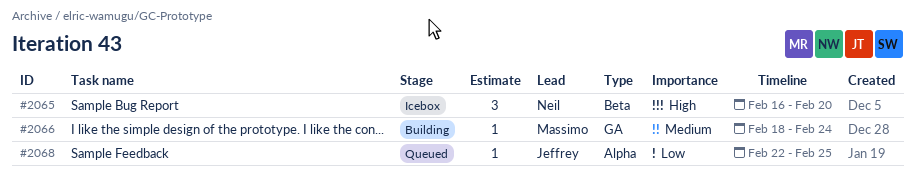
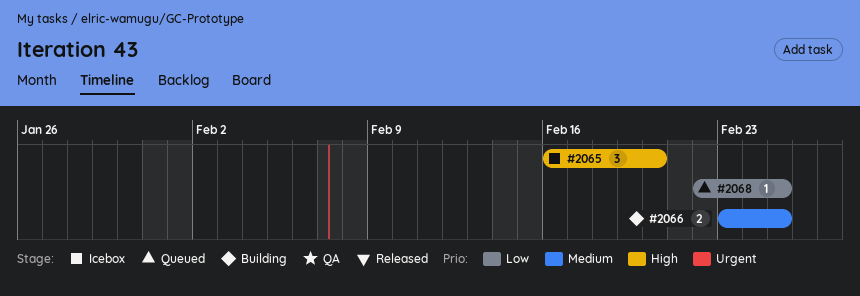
#2066, estimate: 1 -> 2
#2066, start: Feb 18 -> Feb 23
#2066, due: Feb 24 -> Feb 25

